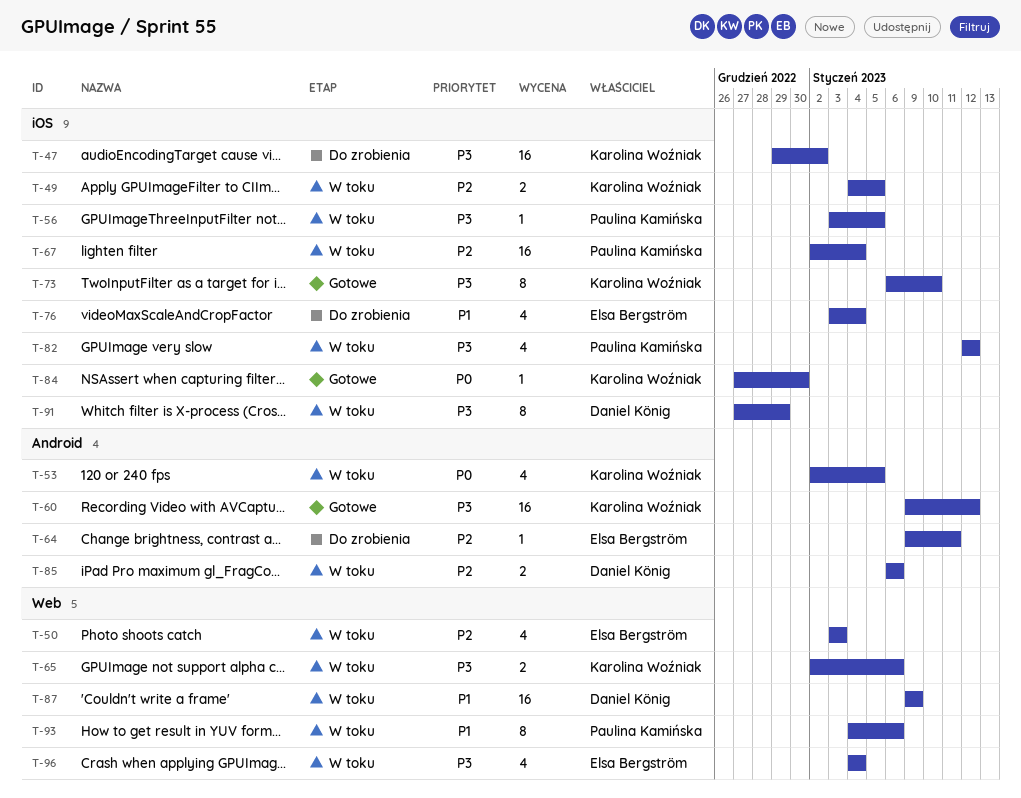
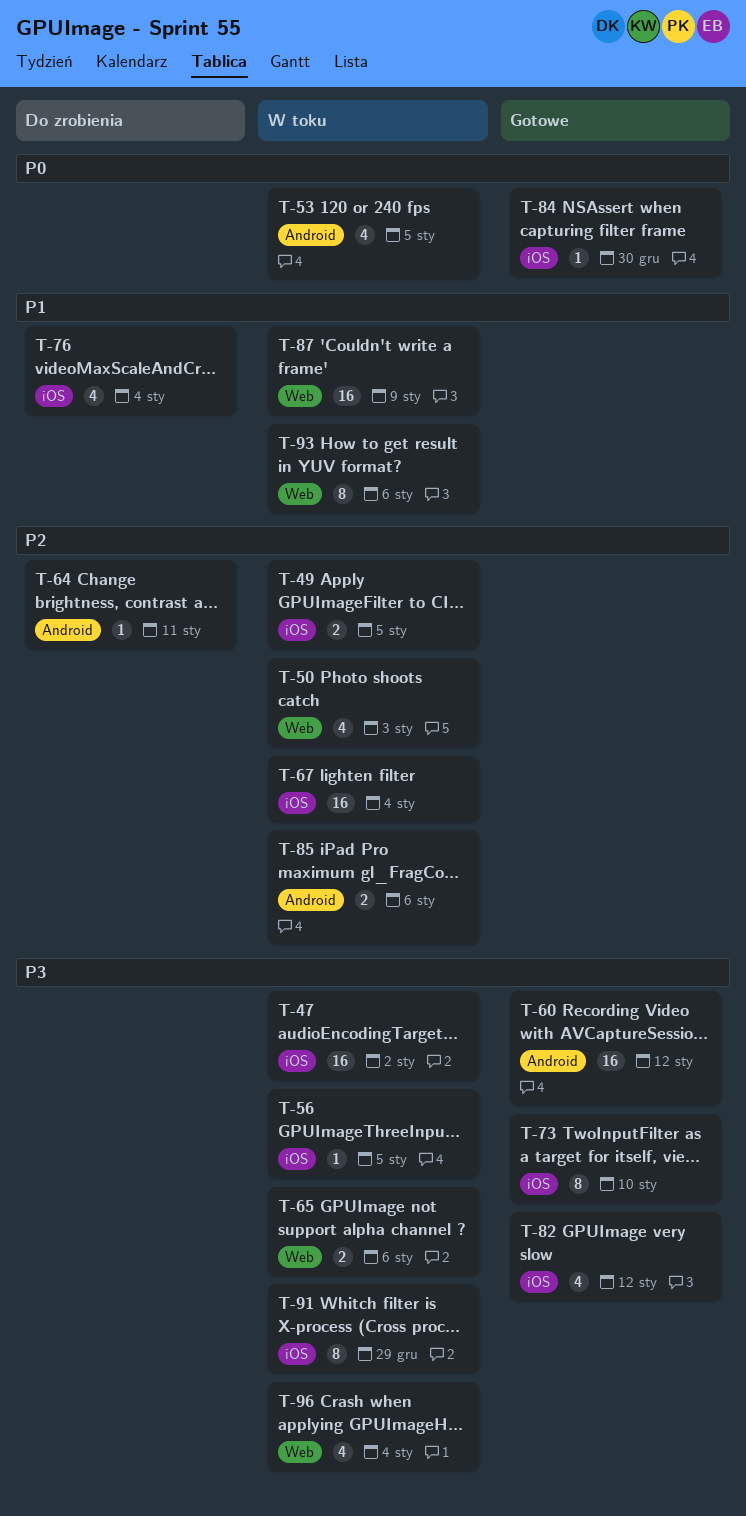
T-47, status: Do zrobienia -> W toku
T-82, status: W toku -> Gotowe

